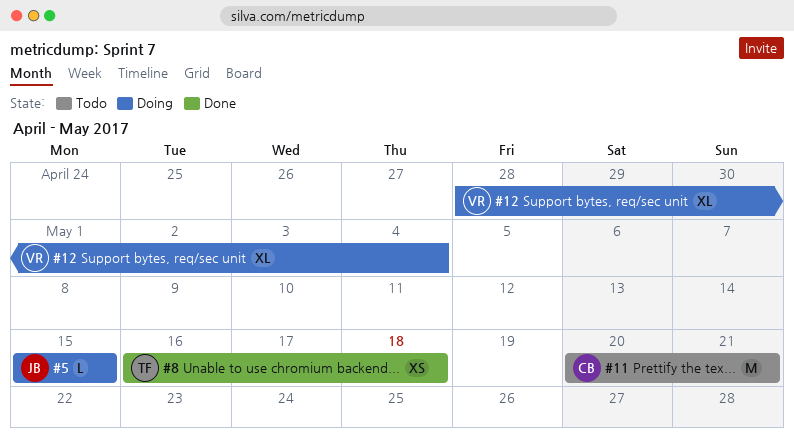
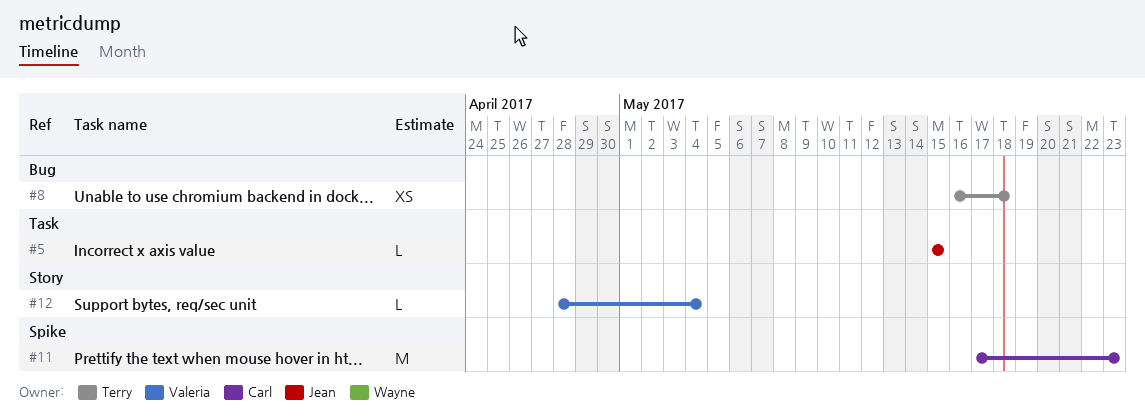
#11, start: May 20 -> May 17
#11, due: May 21 -> May 23
#12, estimate: XL -> L

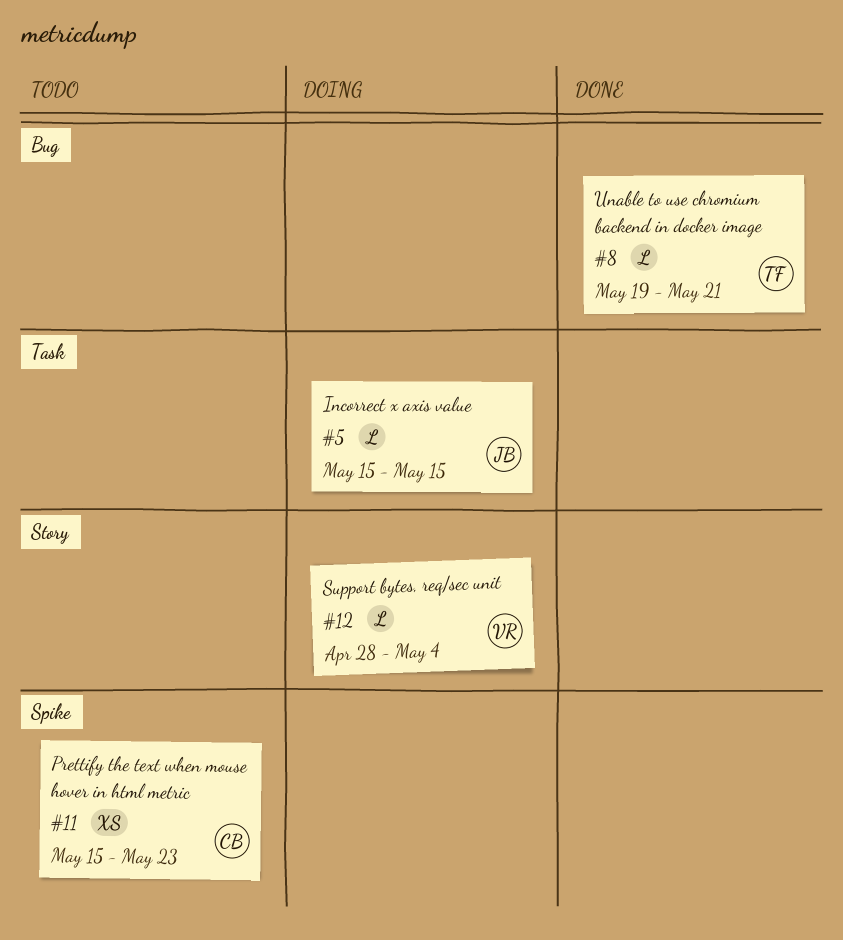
#8, estimate: XS -> L
#8, start: May 16 -> May 19
#8, due: May 18 -> May 21
#11, estimate: M -> XS
#11, start: May 17 -> May 15

